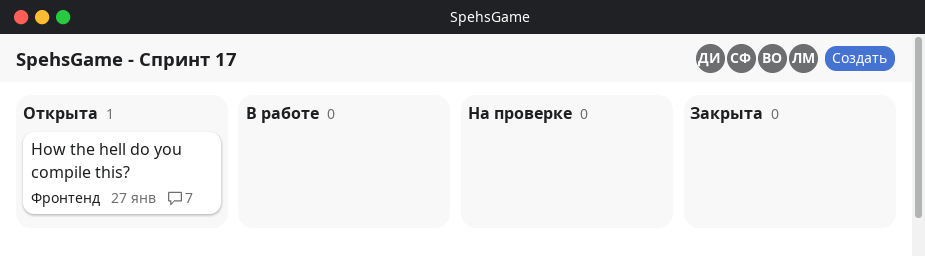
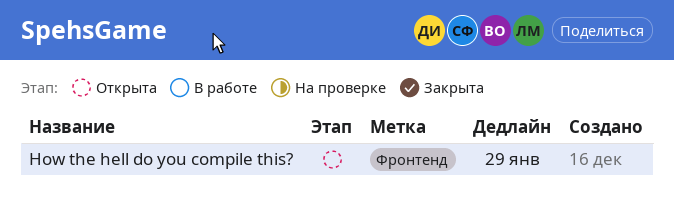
How the hell do you compile this?, due: Jan 27 -> Jan 29

